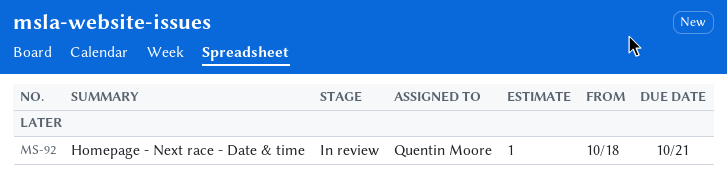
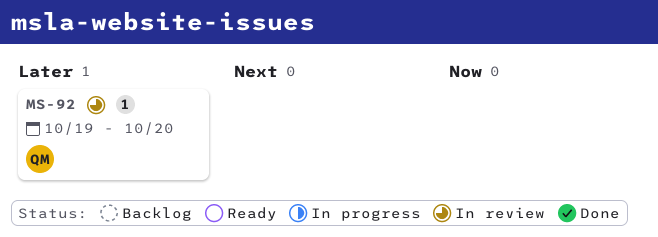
MS-92, start: Oct 18 -> Oct 19
MS-92, due: Oct 21 -> Oct 20

